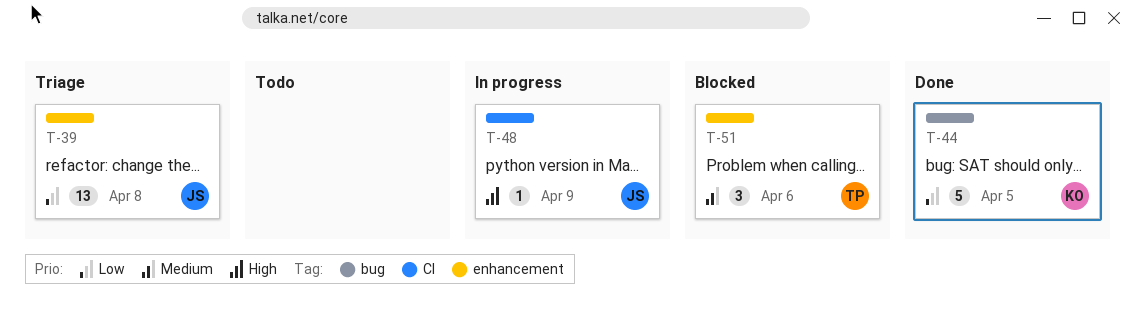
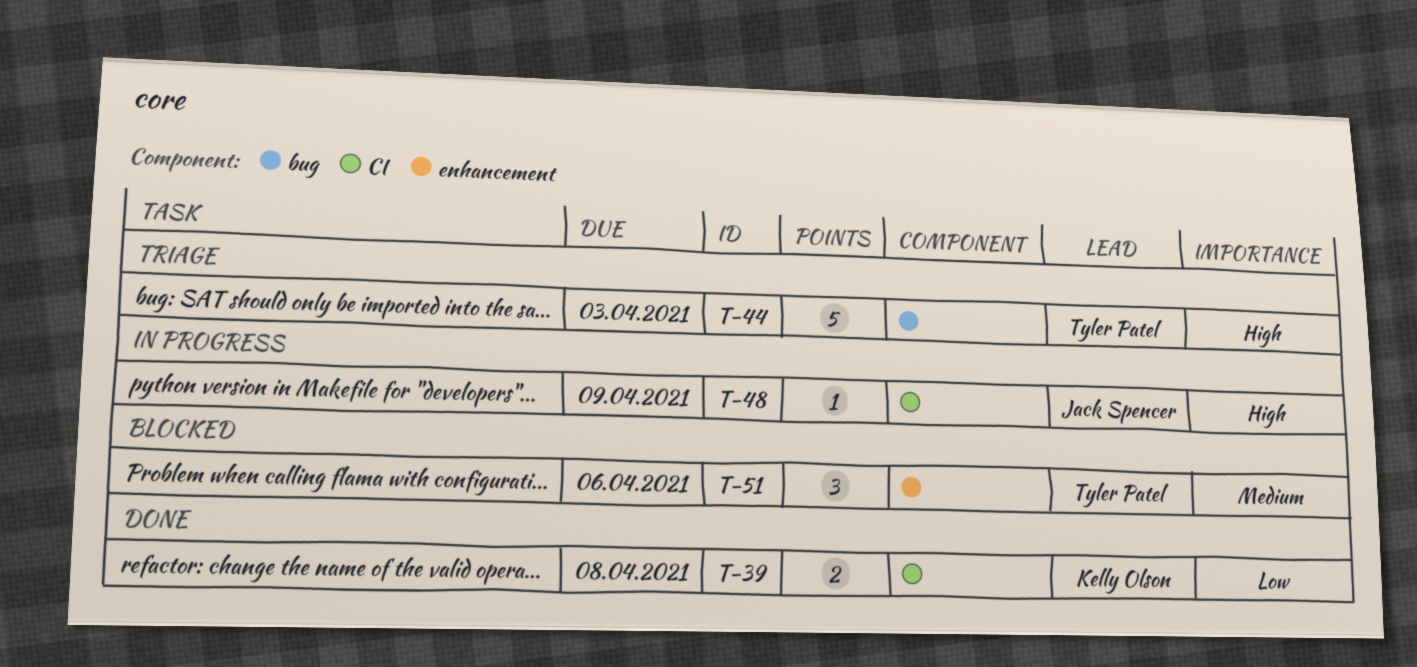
T-39, status: Triage -> Done
T-39, owner: Jack Spencer -> Kelly Olson
T-39, label: enhancement -> CI
T-39, estimate: 13 -> 2
T-44, status: Done -> Triage
T-44, owner: Kelly Olson -> Tyler Patel
T-44, priority: Low -> High
T-44, due: Apr 5 -> Apr 3

